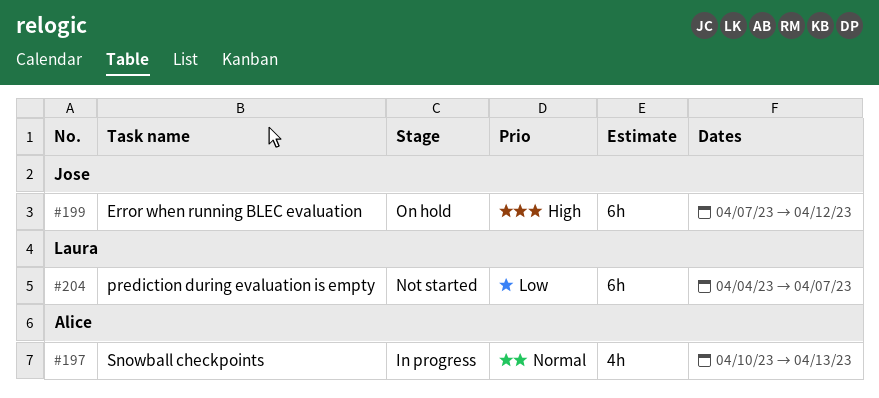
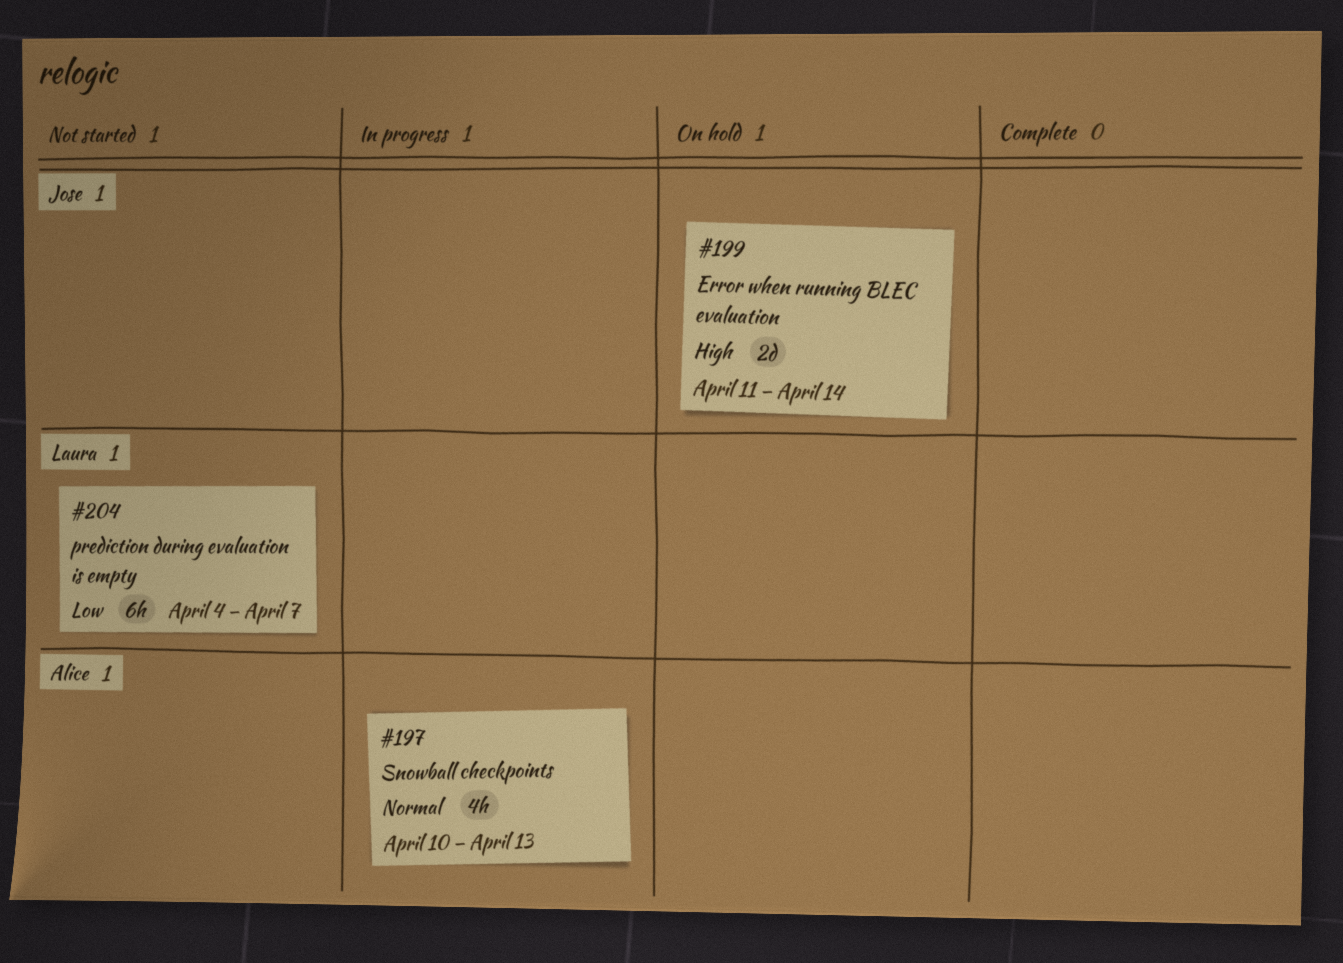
#199, estimate: 6h -> 2d
#199, start: Apr 7 -> Apr 11
#199, due: Apr 12 -> Apr 14

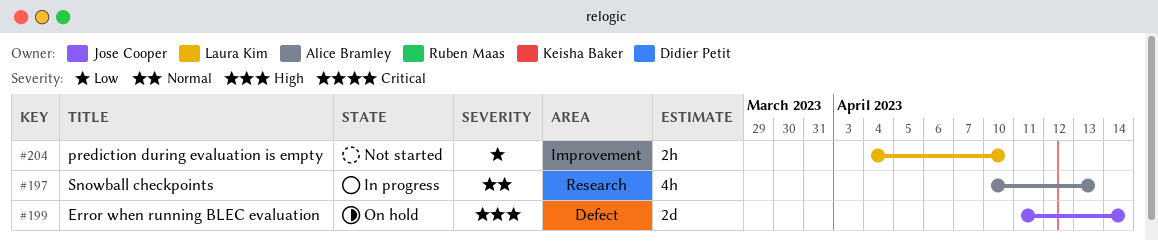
#204, estimate: 6h -> 2h
#204, due: Apr 7 -> Apr 10

